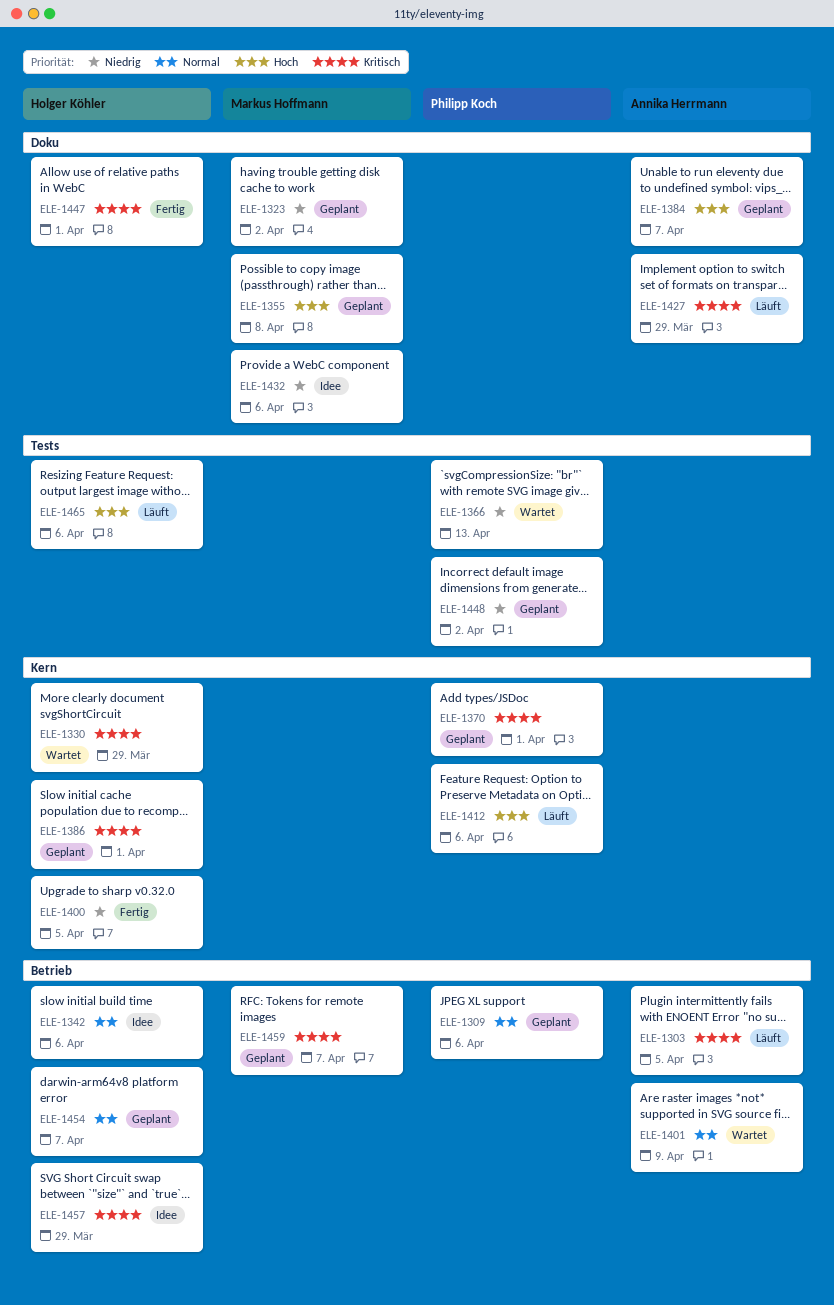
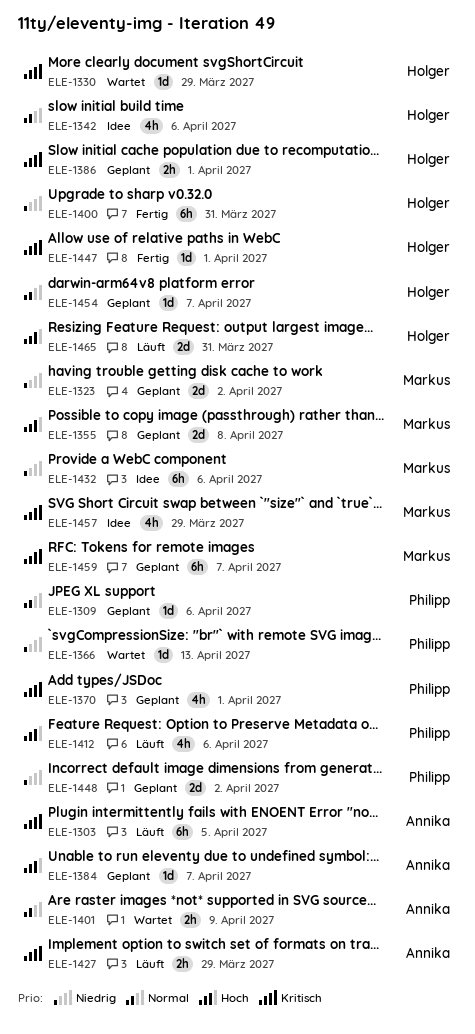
ELE-1400, due: Apr 5 -> Mar 31
ELE-1457, owner: Holger Köhler -> Markus Hoffmann
ELE-1465, due: Apr 6 -> Mar 31

